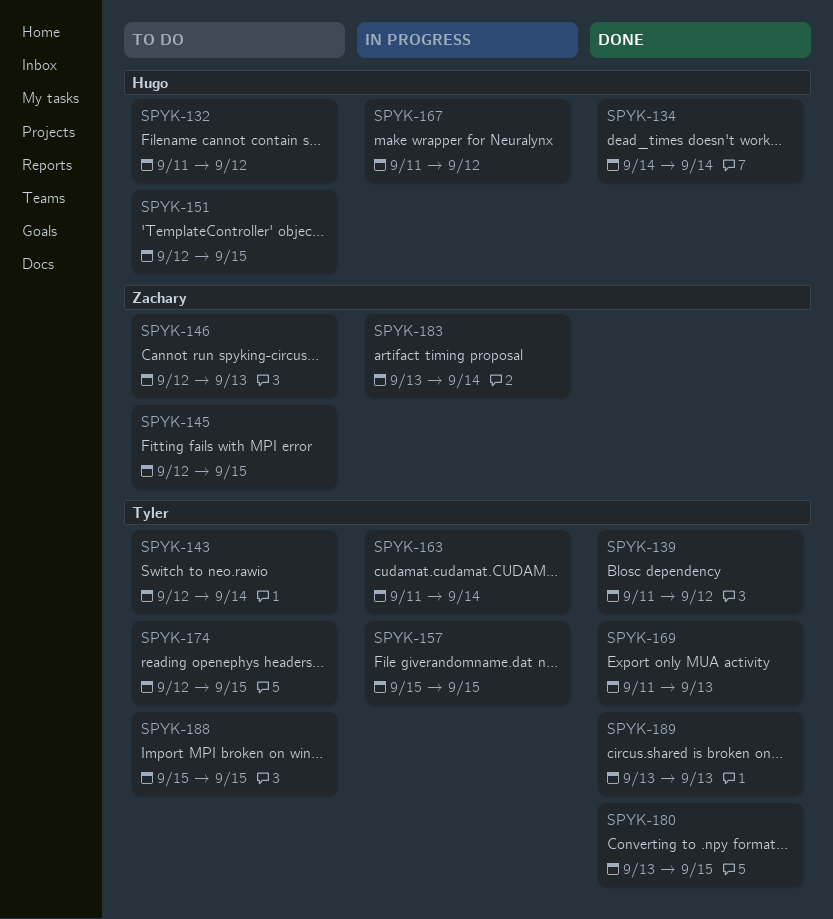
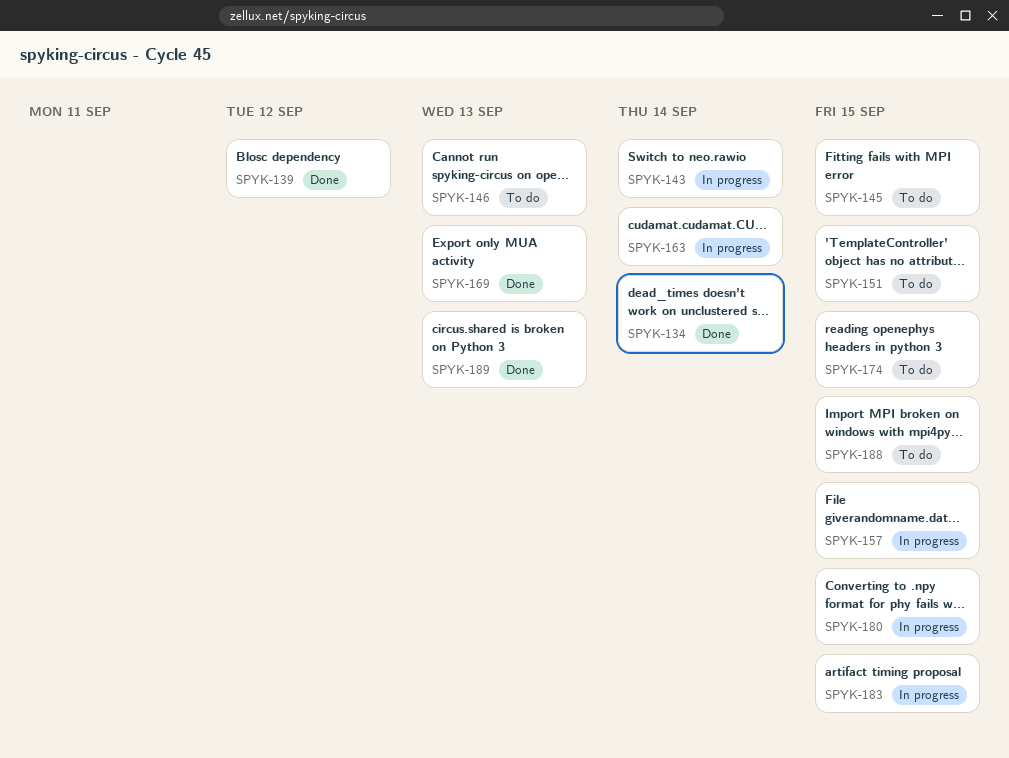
SPYK-132: present -> none
SPYK-143, status: To do -> In progress
SPYK-167: present -> none
SPYK-180, status: Done -> In progress
SPYK-183, due: Sep 14 -> Sep 15

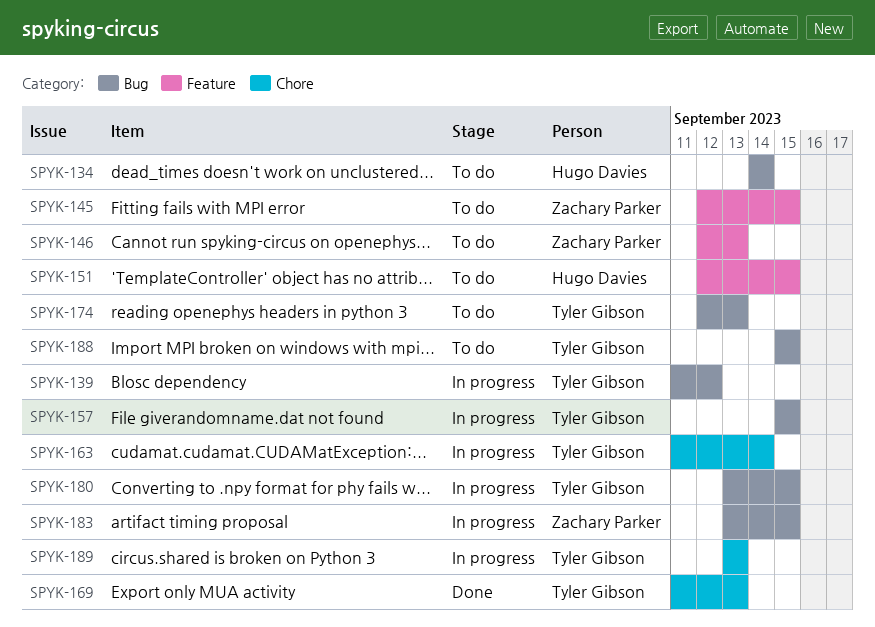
SPYK-134, status: Done -> To do
SPYK-139, status: Done -> In progress
SPYK-143: present -> none
SPYK-174, due: Sep 15 -> Sep 13
SPYK-189, status: Done -> In progress

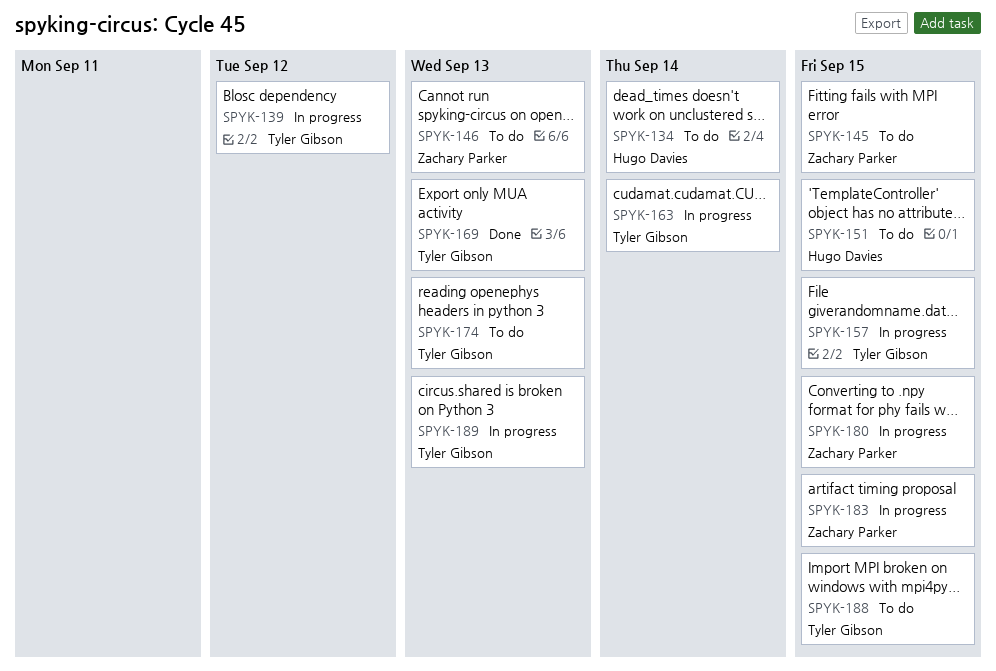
SPYK-180, owner: Tyler Gibson -> Zachary Parker

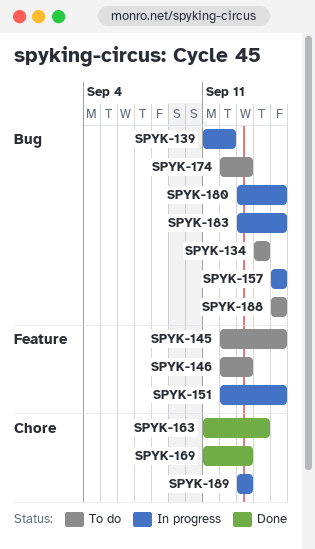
SPYK-151, status: To do -> In progress
SPYK-163, status: In progress -> Done

